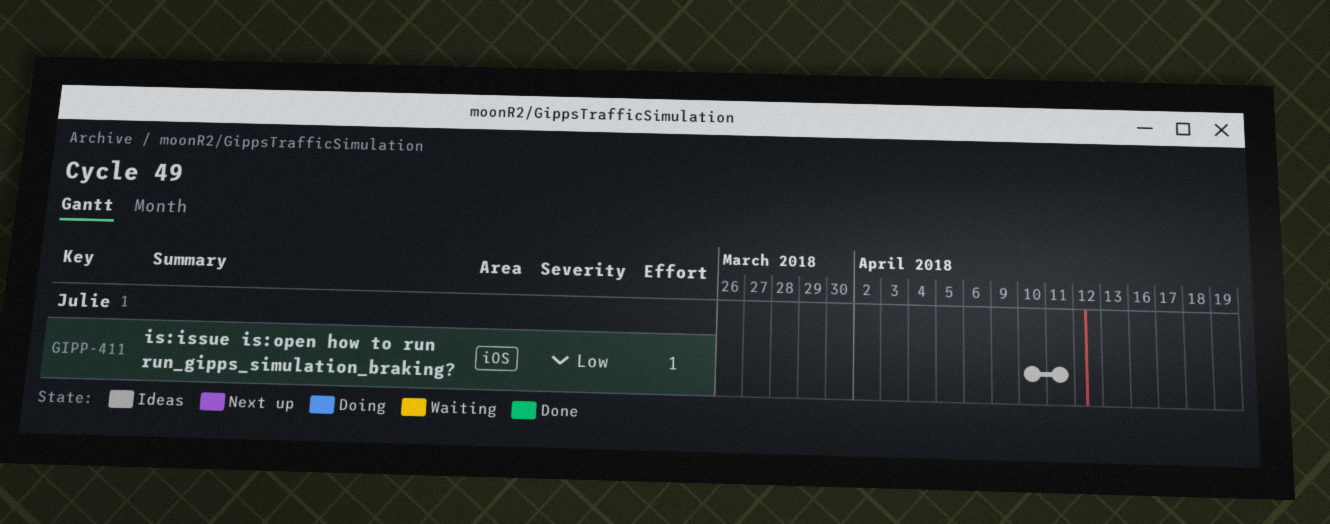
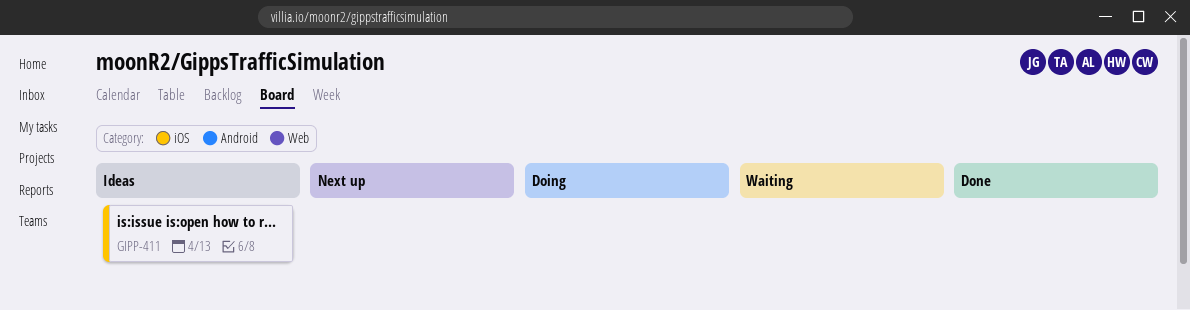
GIPP-411, due: Apr 11 -> Apr 13

